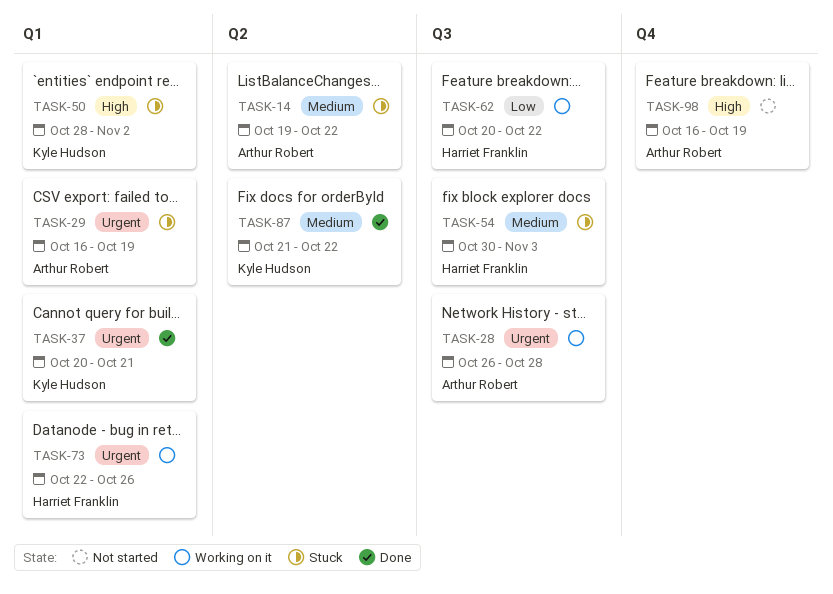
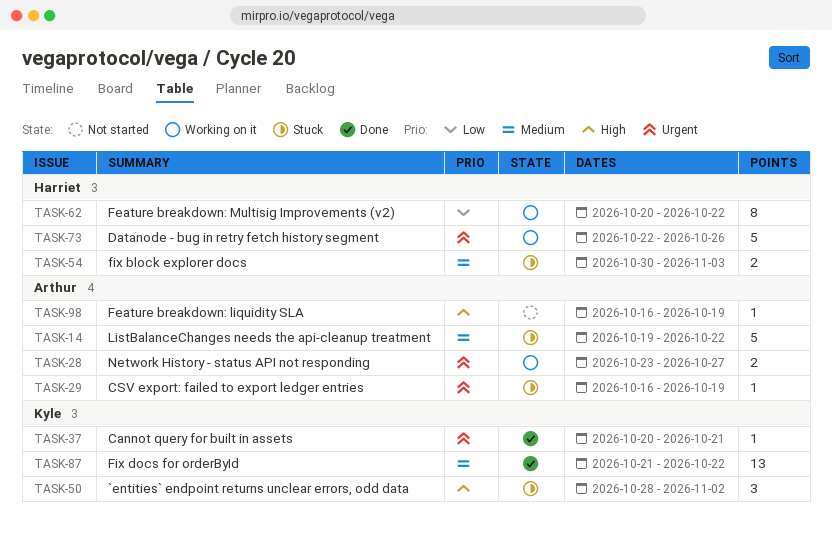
TASK-28, start: Oct 26 -> Oct 23
TASK-28, due: Oct 28 -> Oct 27

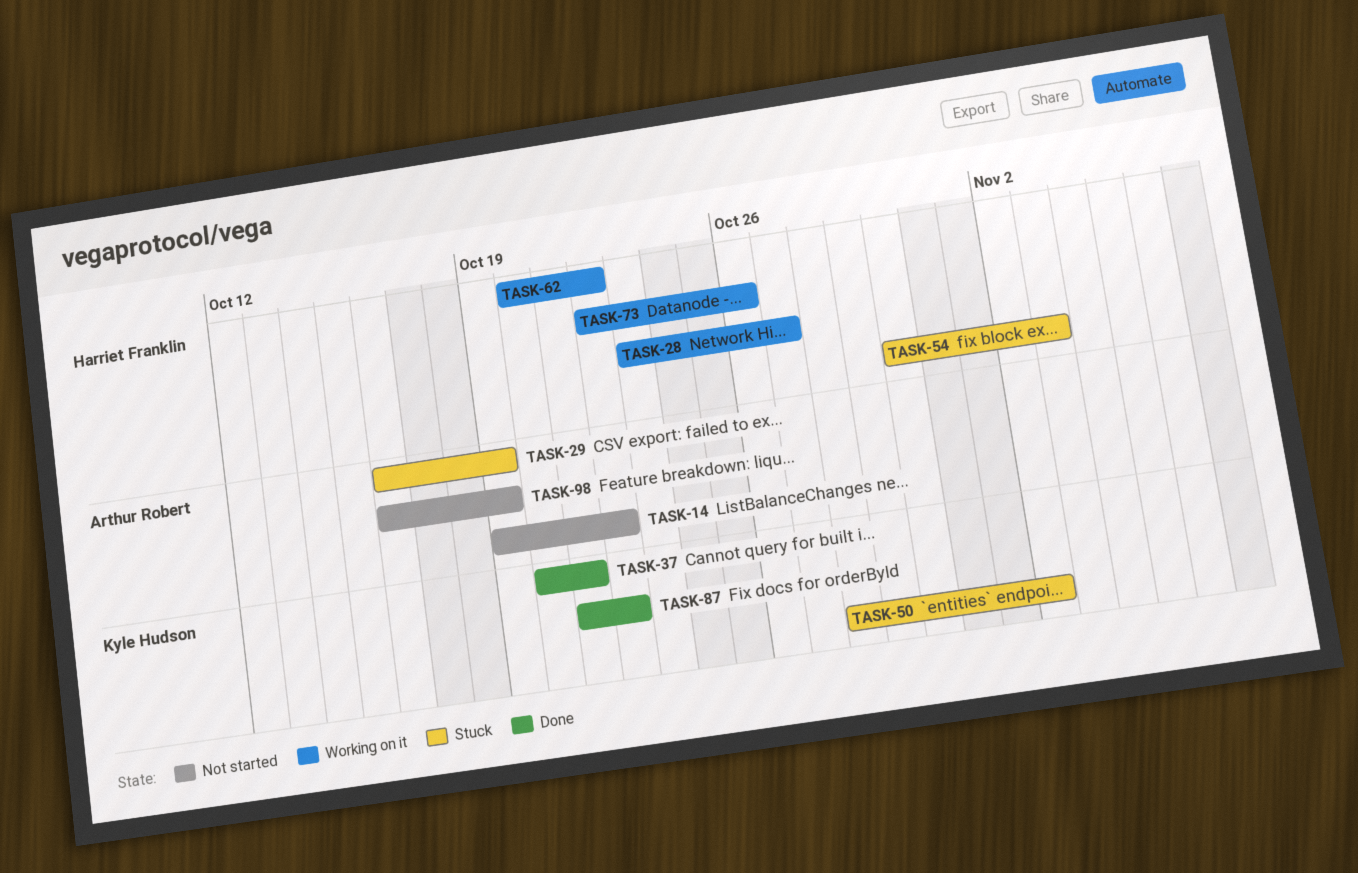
TASK-14, status: Stuck -> Not started
TASK-28, owner: Arthur Robert -> Harriet Franklin

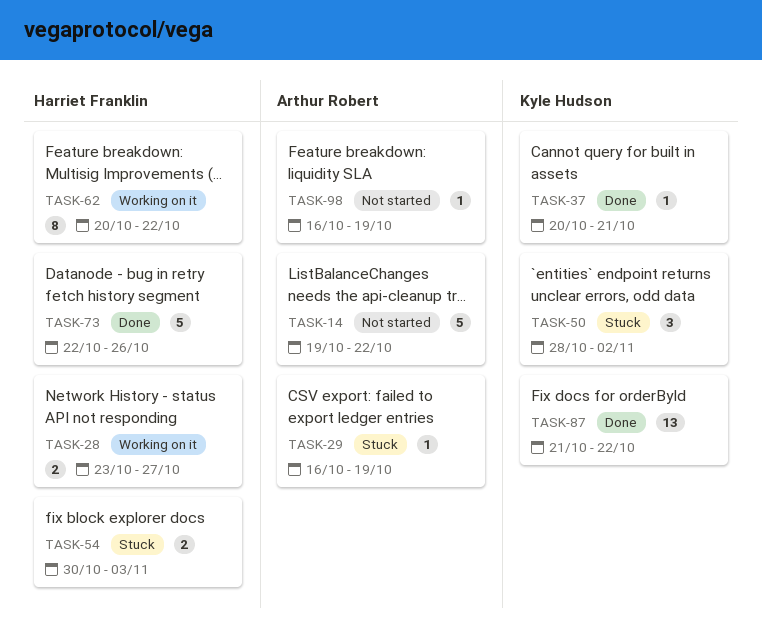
TASK-73, status: Working on it -> Done

